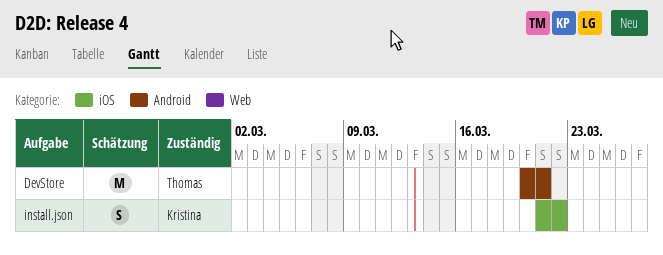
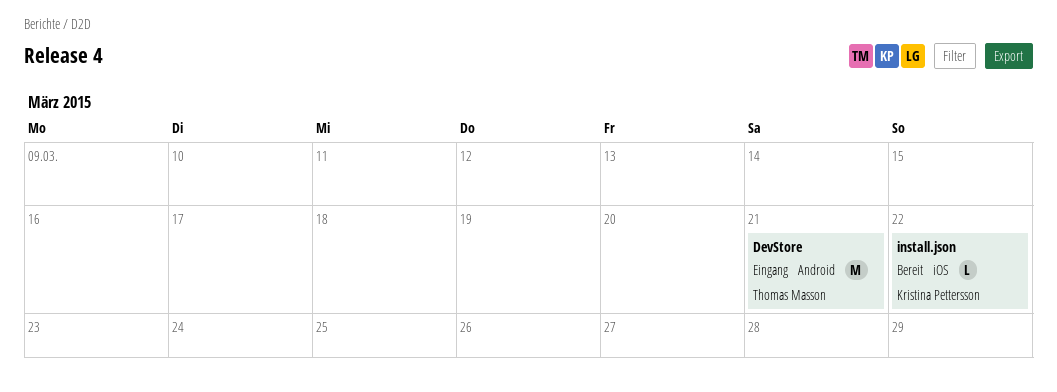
install.json, estimate: S -> L

